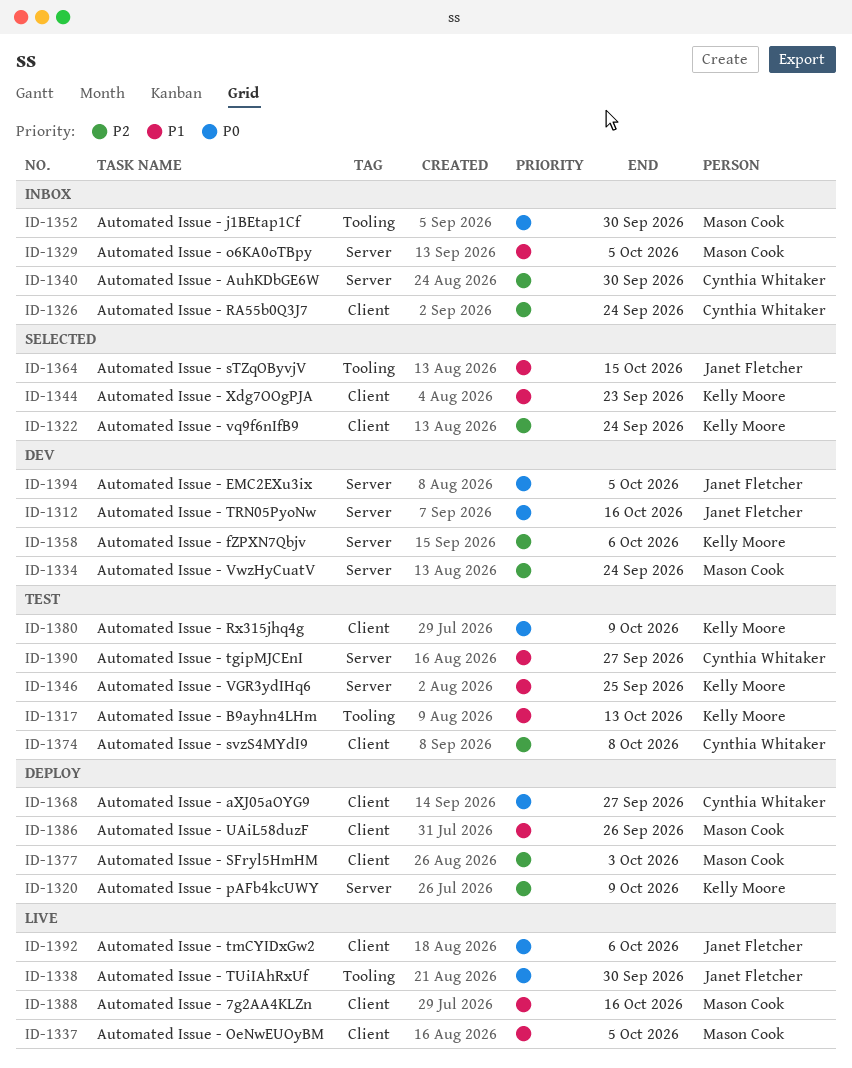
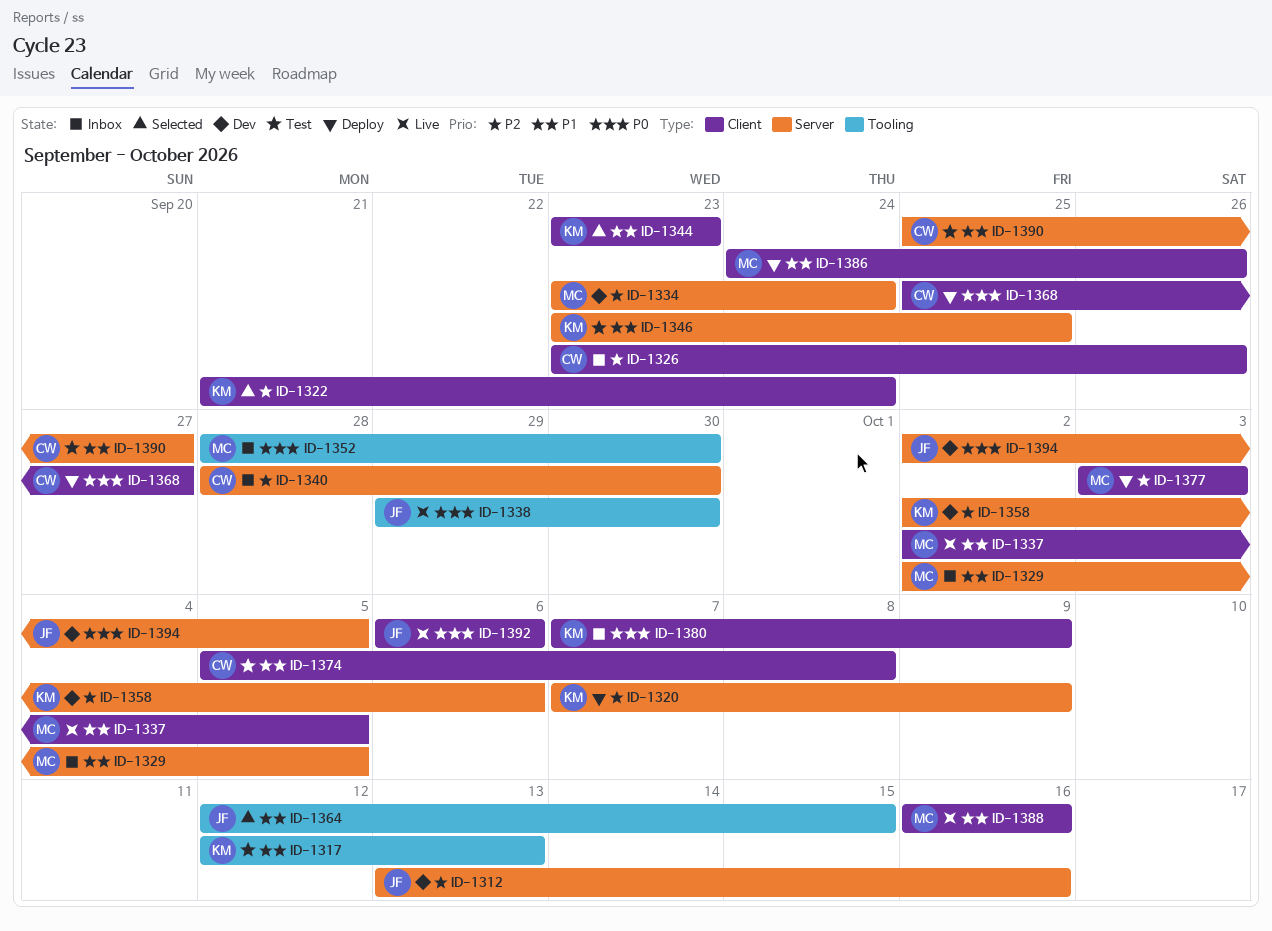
ID-1312, priority: P0 -> P2
ID-1326, due: Sep 24 -> Sep 26
ID-1374, priority: P2 -> P1
ID-1380, status: Test -> Inbox

